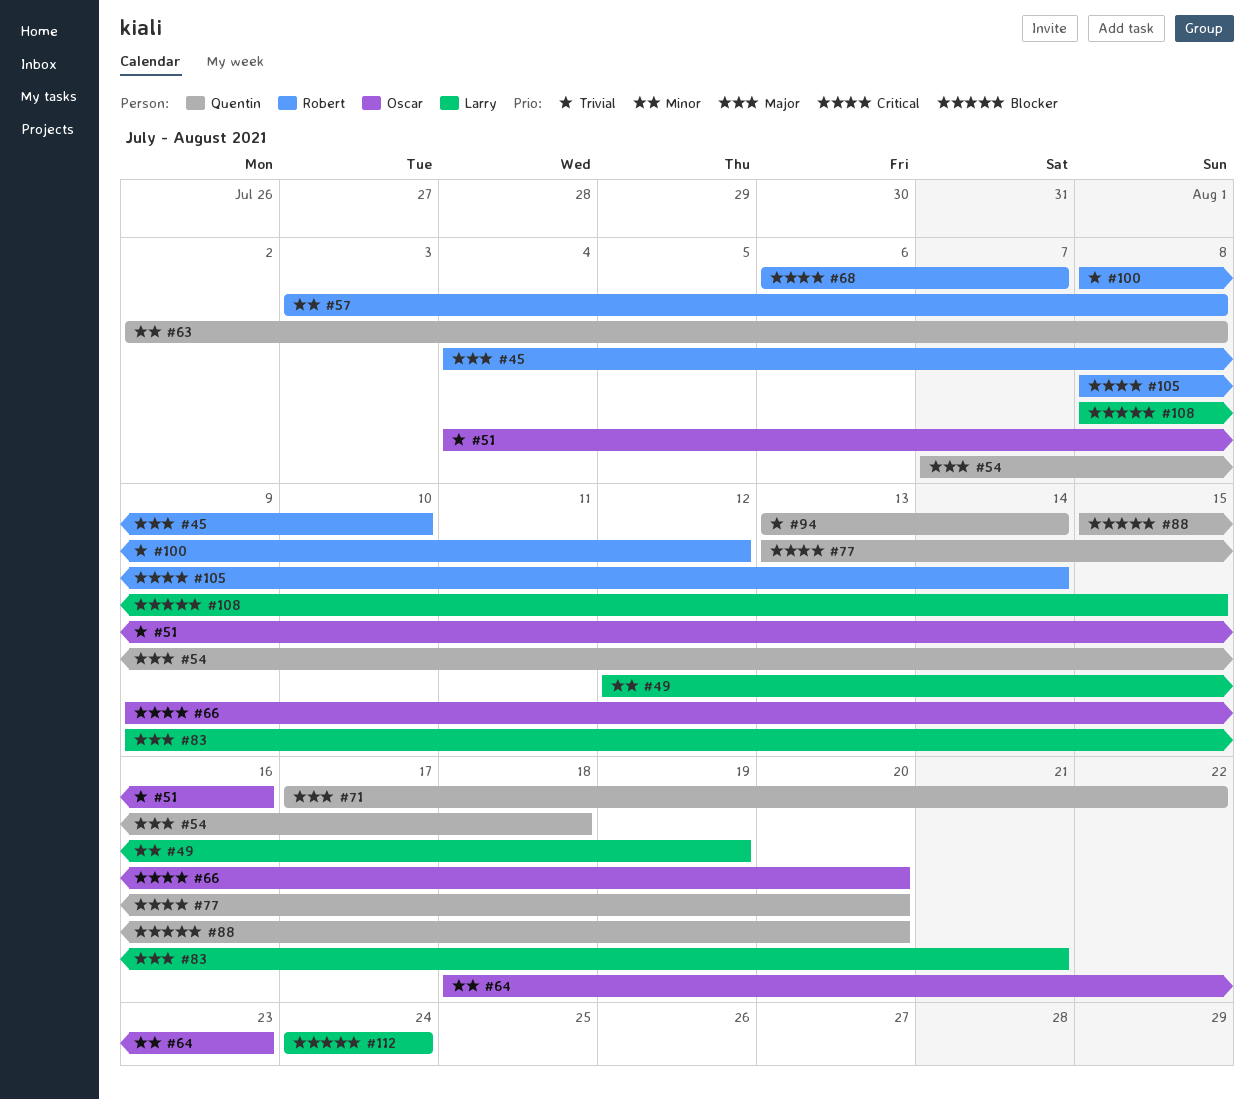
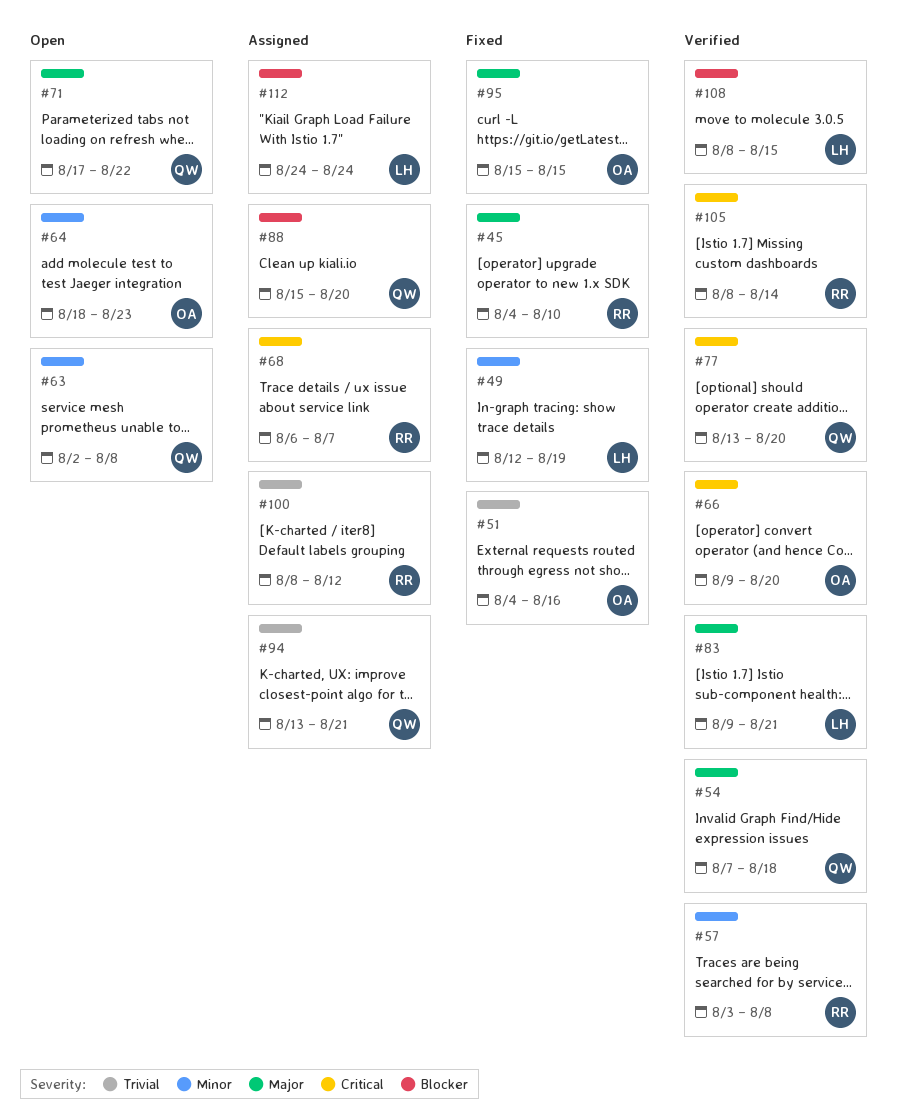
#94, due: Aug 14 -> Aug 21
#95: none -> present

